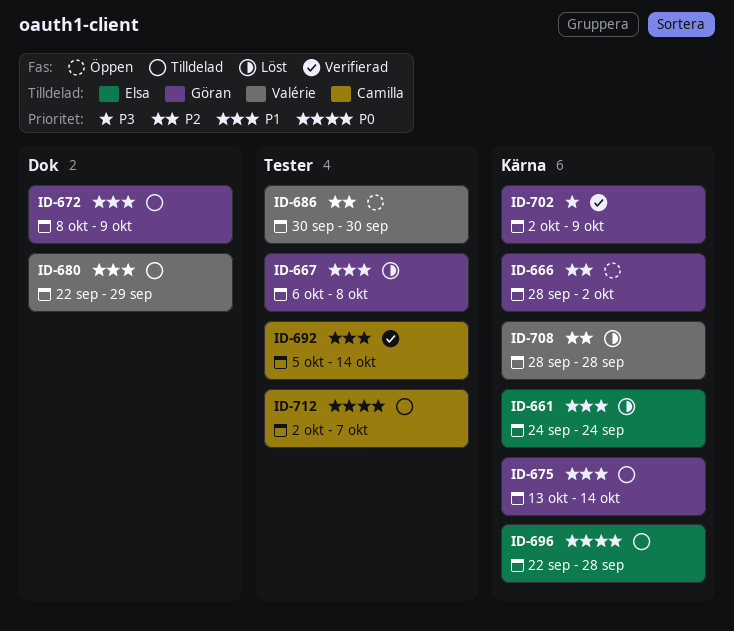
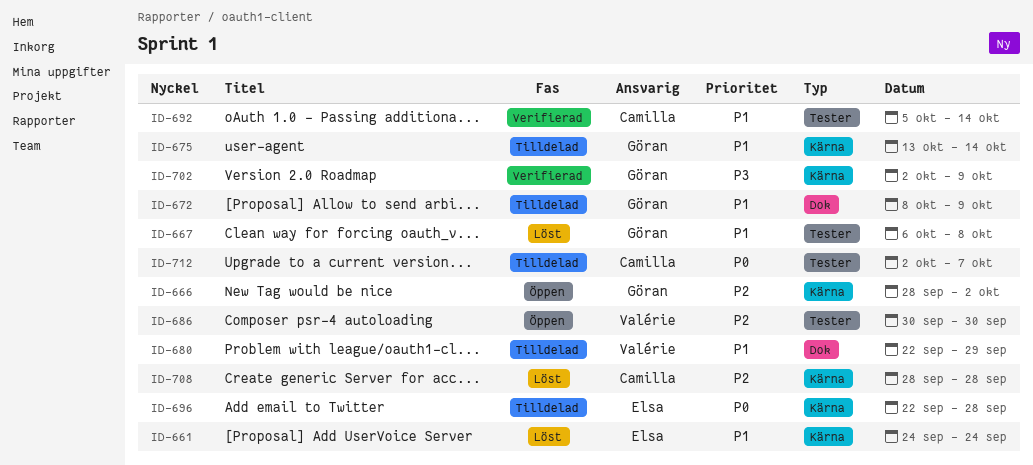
ID-708, owner: Valérie -> Camilla

